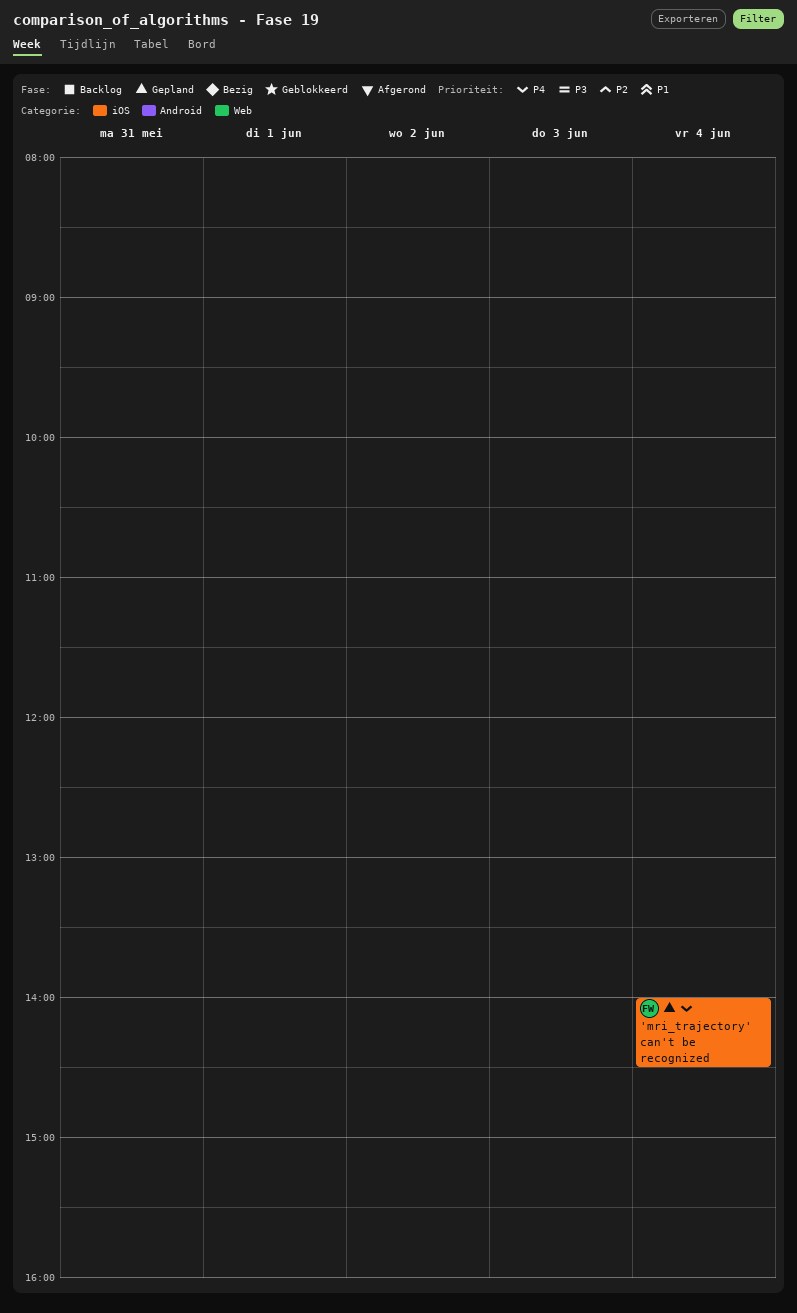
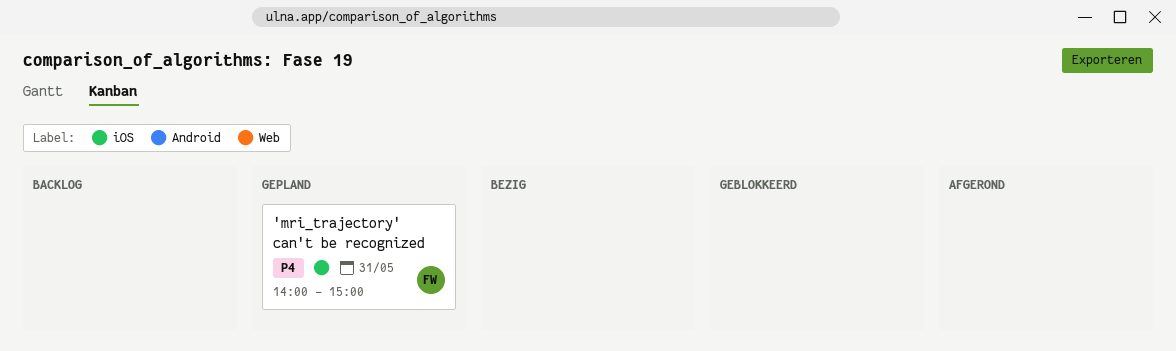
'mri_trajectory' can't be recognized, day: Jun 4 -> May 31
'mri_trajectory' can't be recognized, ends: 14:30 -> 15:00

